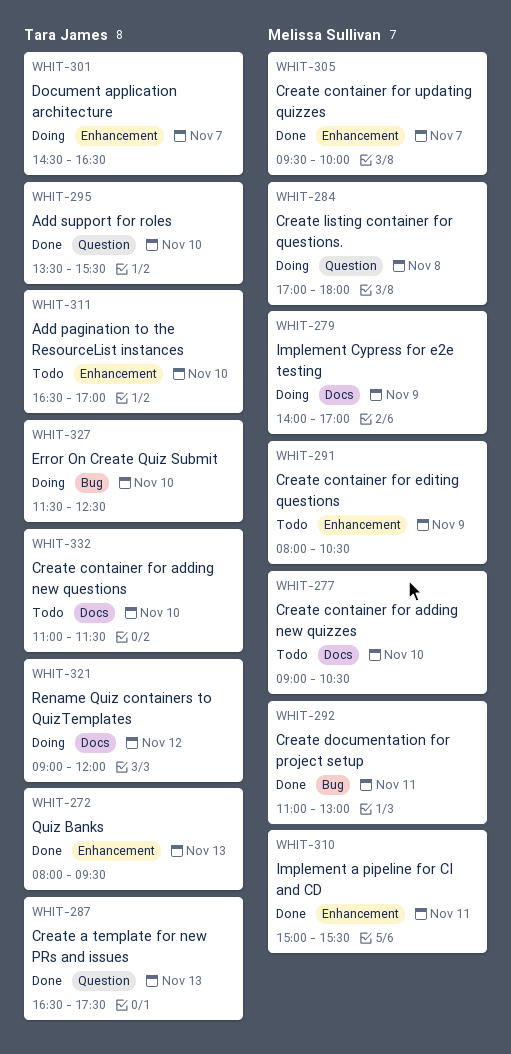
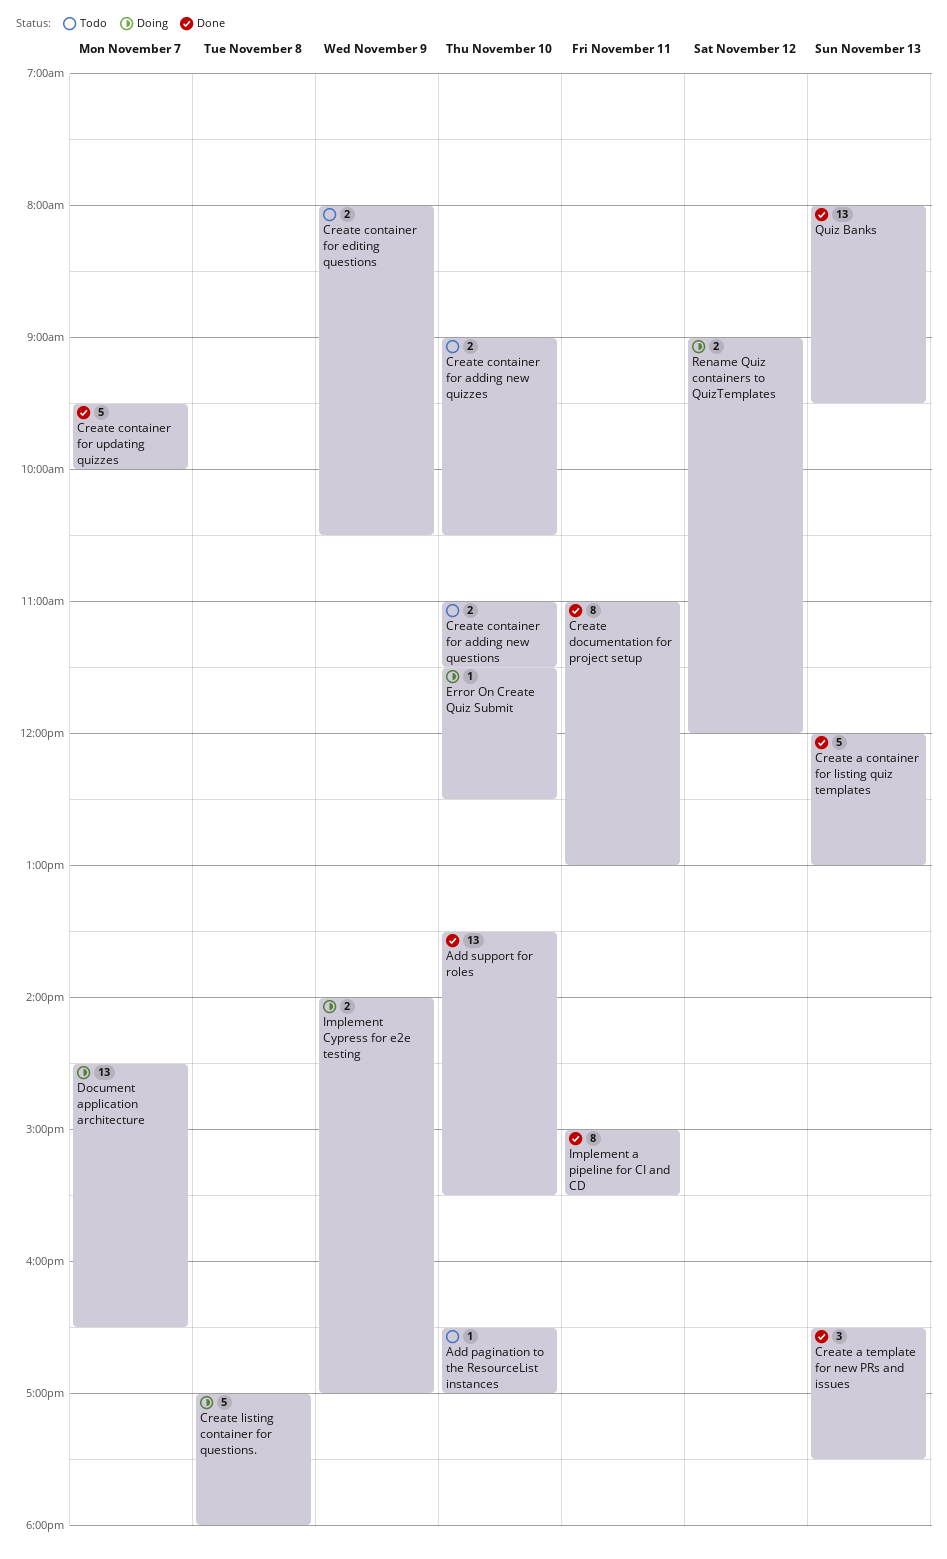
Create a container for listing quiz templates: none -> present

